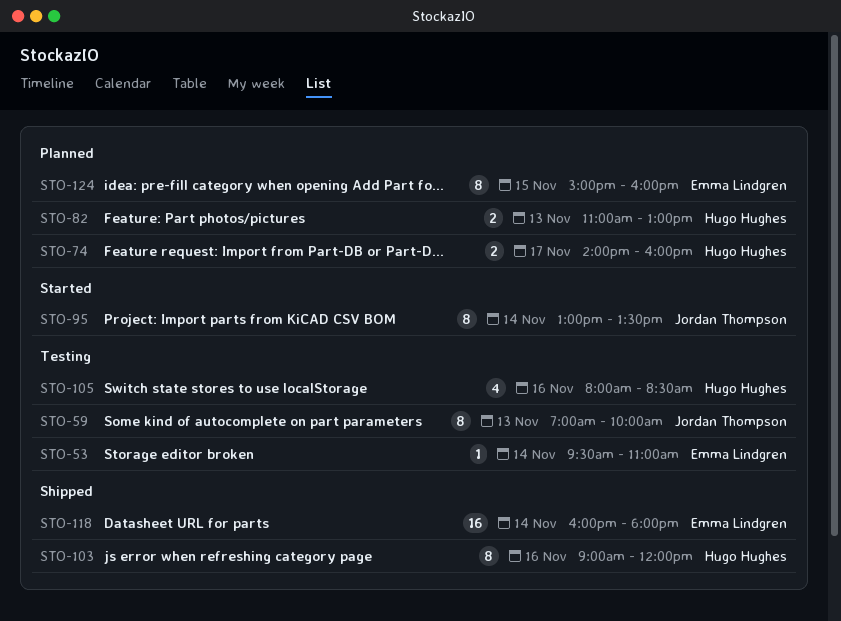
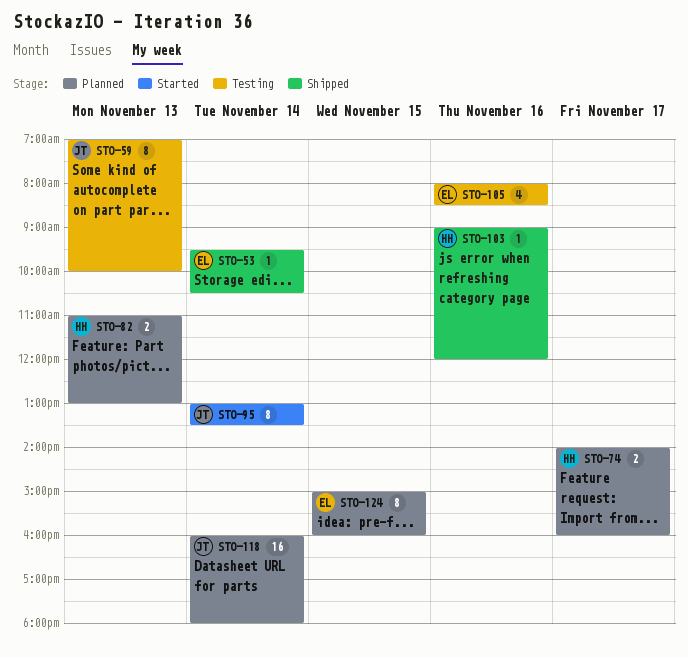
STO-53, status: Testing -> Shipped
STO-53, ends: 11:00 -> 10:30
STO-103, estimate: 8 -> 1
STO-105, owner: Hugo Hughes -> Emma Lindgren
STO-118, status: Shipped -> Planned
STO-118, owner: Emma Lindgren -> Jordan Thompson

